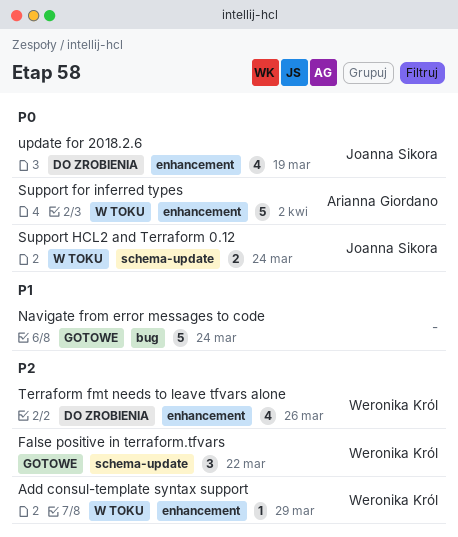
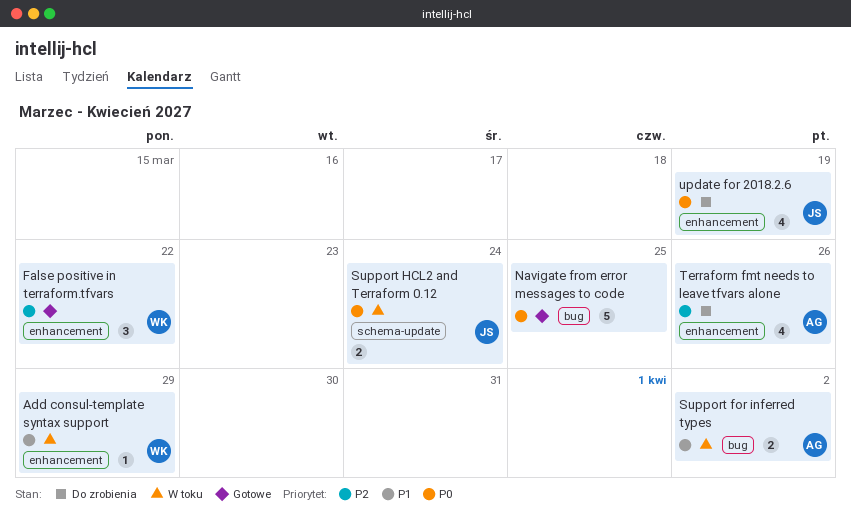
Add consul-template syntax support, priority: P2 -> P1
False positive in terraform.tfvars, label: schema-update -> enhancement
Navigate from error messages to code, priority: P1 -> P0
Navigate from error messages to code, due: Mar 24 -> Mar 25
Support for inferred types, priority: P0 -> P1
Support for inferred types, label: enhancement -> bug
Support for inferred types, estimate: 5 -> 2
Terraform fmt needs to leave tfvars alone, owner: Weronika Król -> Arianna Giordano

